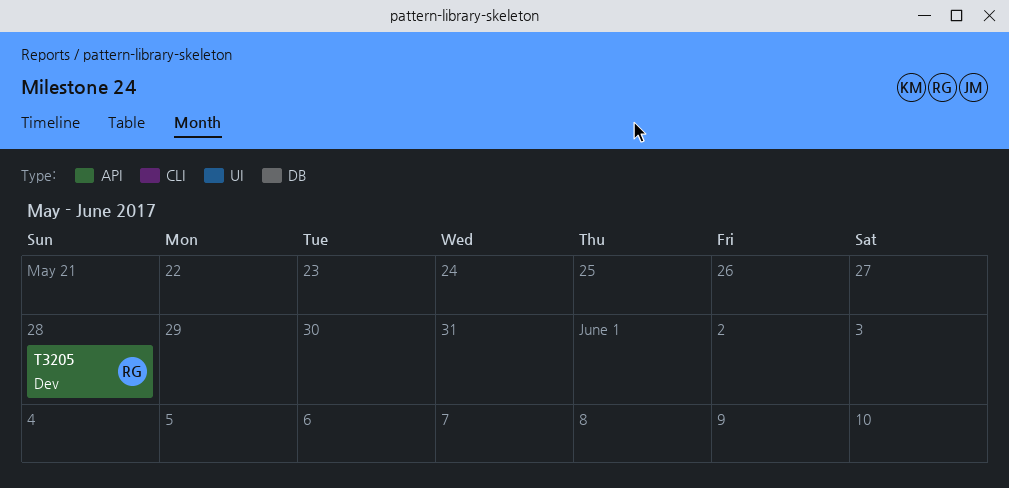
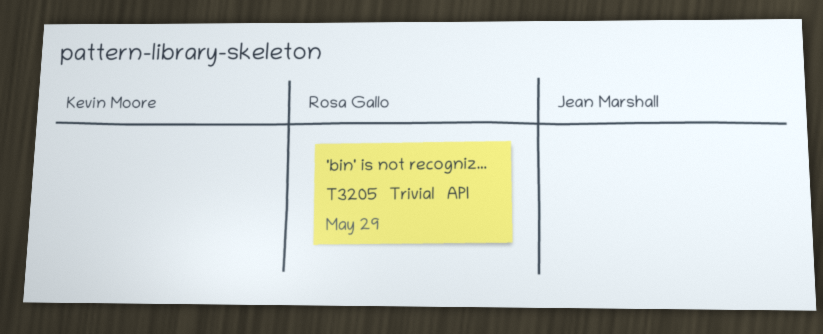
T3205, due: May 28 -> May 29

